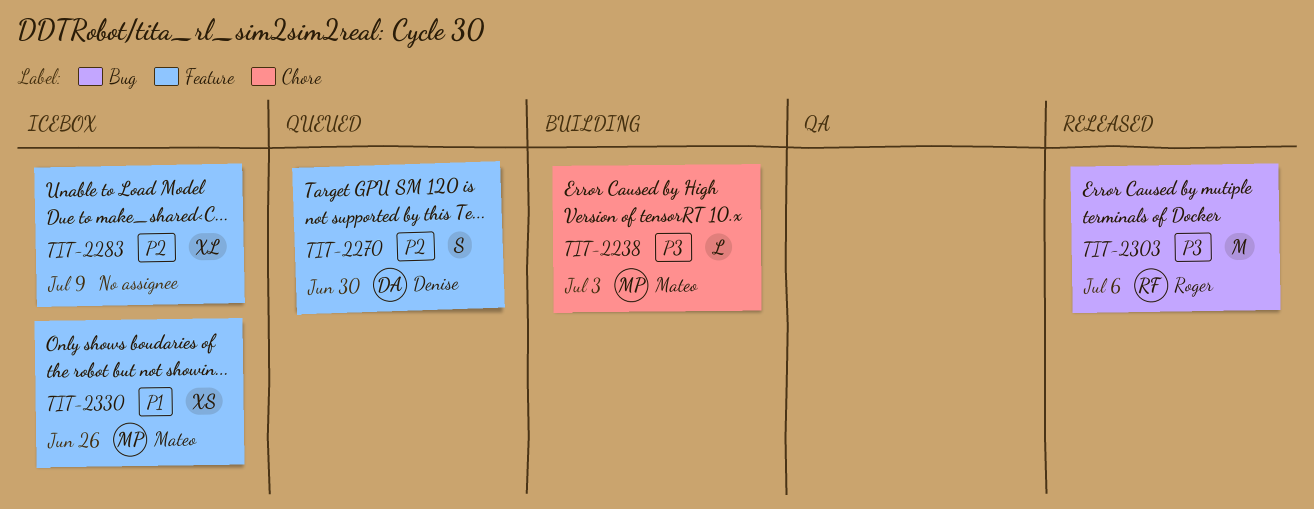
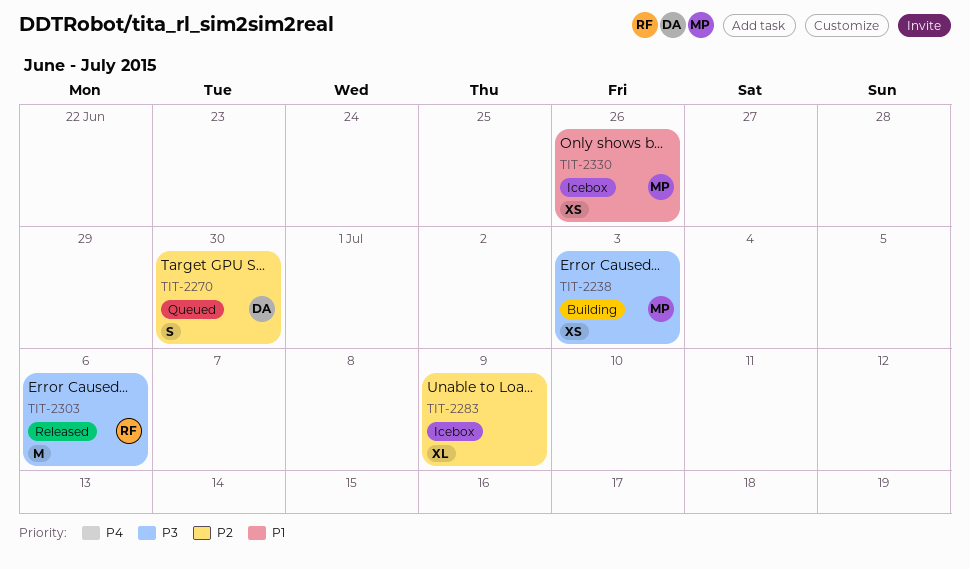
TIT-2238, estimate: L -> XS

